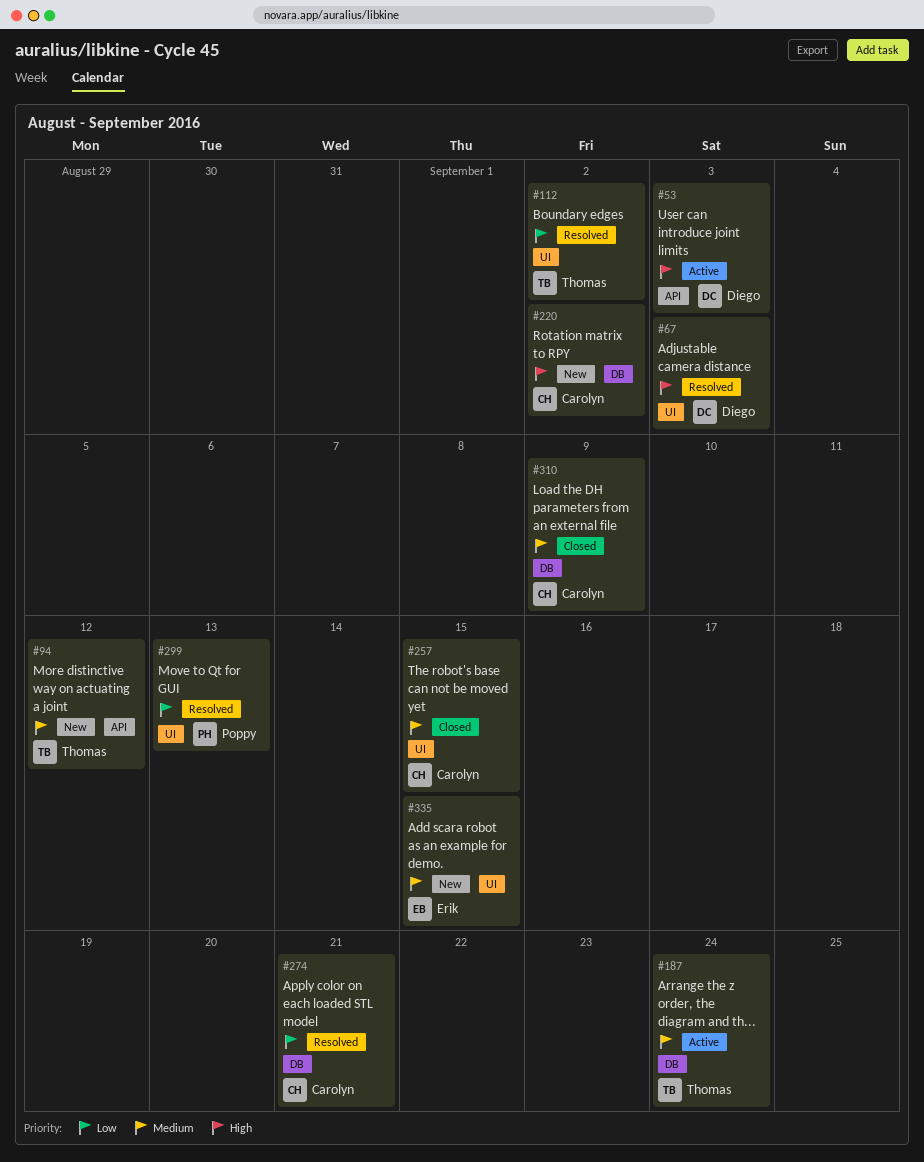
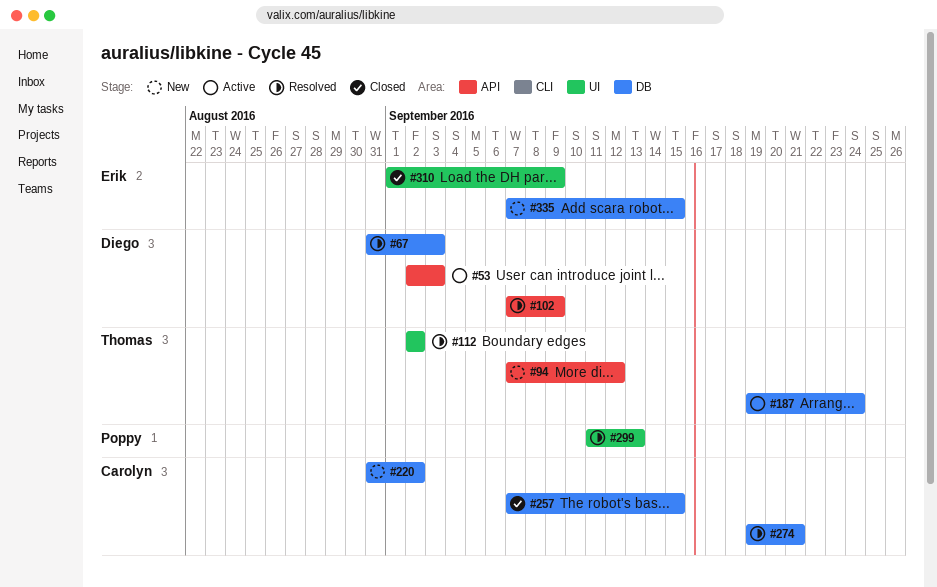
#67, label: UI -> DB
#102: none -> present
#257, label: UI -> DB
#310, owner: Carolyn -> Erik
#310, label: DB -> UI
#335, label: UI -> DB

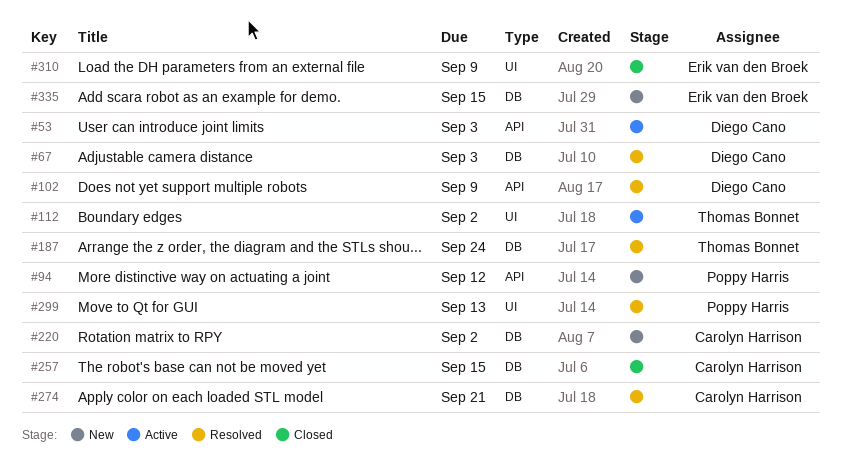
#94, owner: Thomas Bonnet -> Poppy Harris
#112, status: Resolved -> Active
#187, status: Active -> Resolved

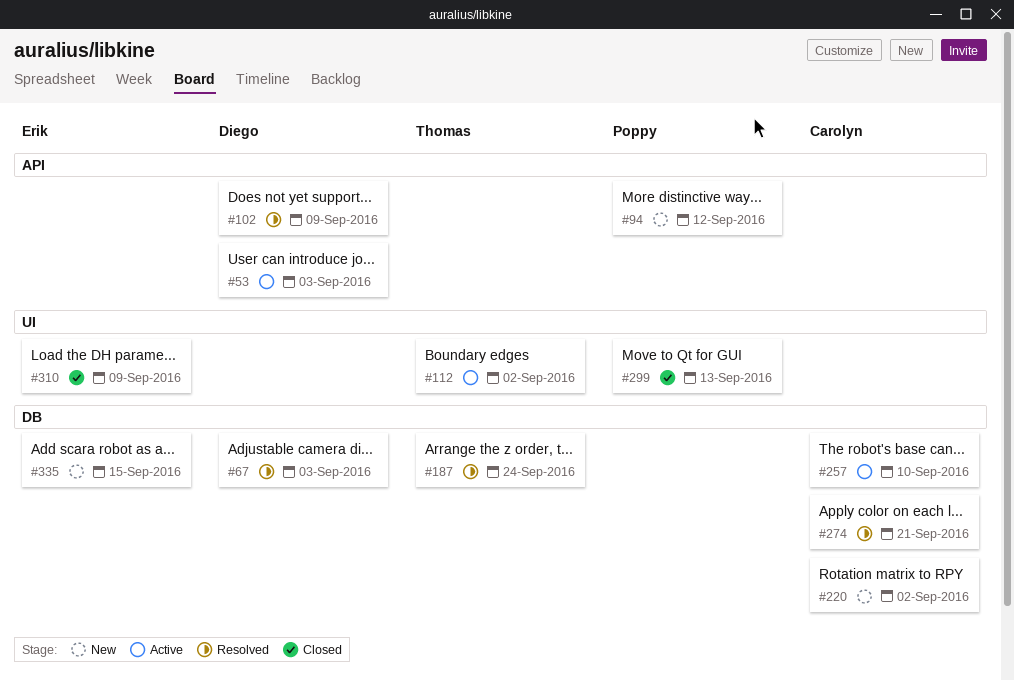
#257, status: Closed -> Active
#257, due: Sep 15 -> Sep 10
#299, status: Resolved -> Closed

